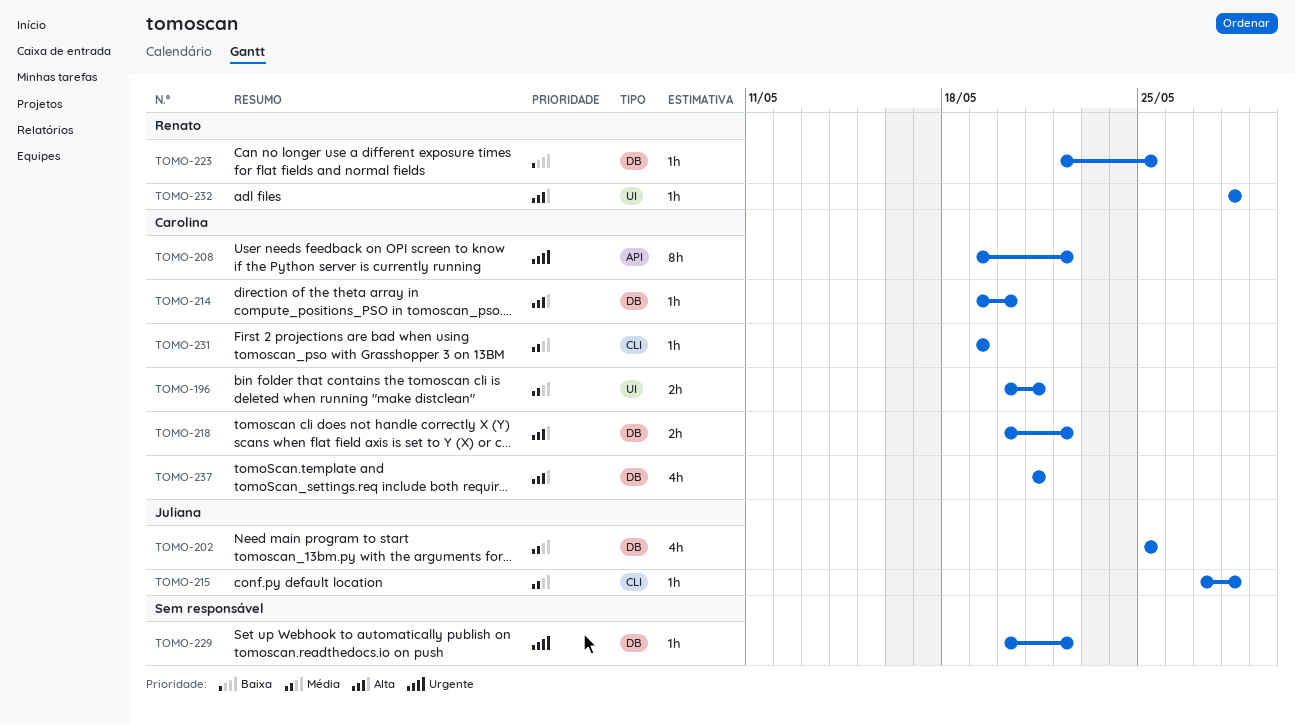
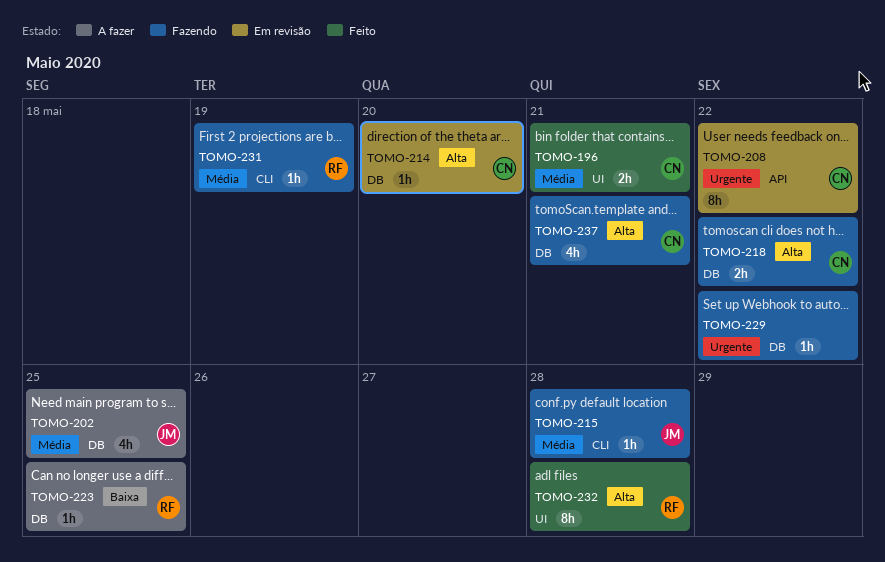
TOMO-231, owner: Carolina -> Renato
TOMO-232, estimate: 1h -> 8h

